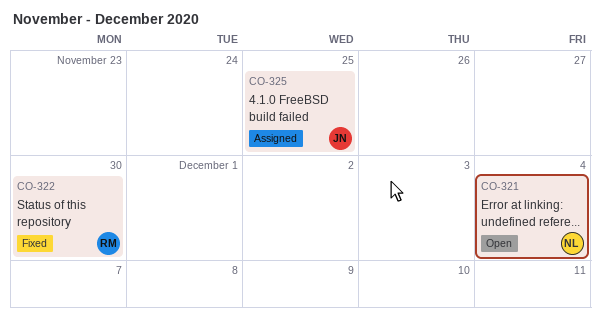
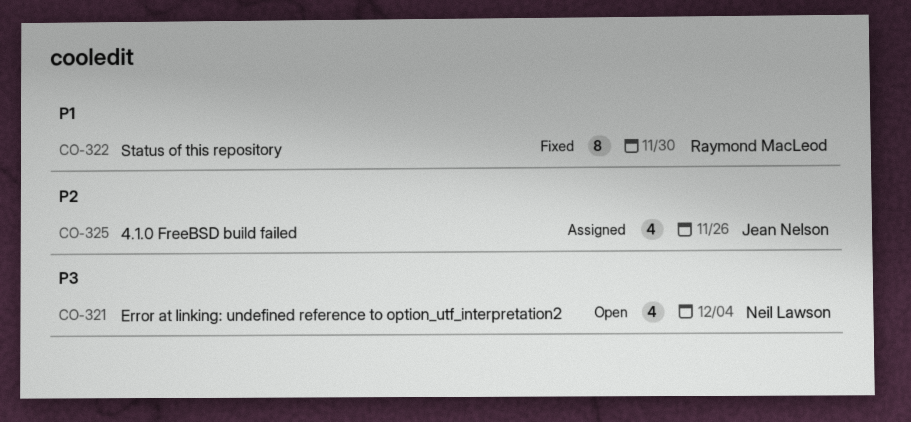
CO-325, due: Nov 25 -> Nov 26

